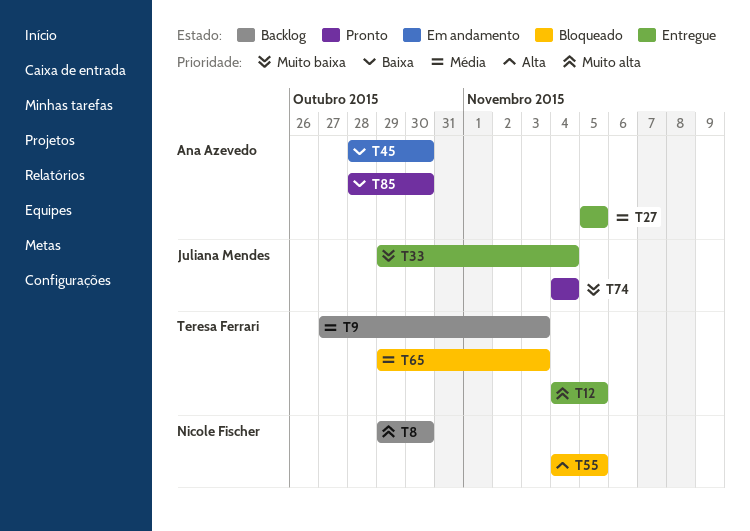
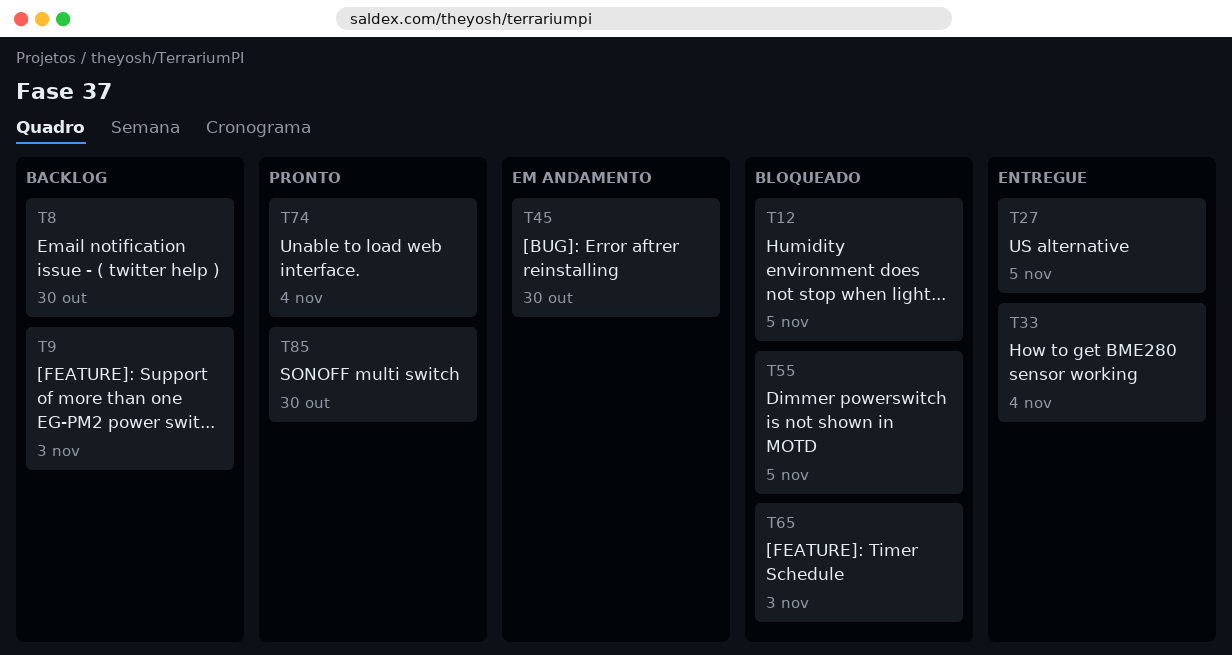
T12, status: Entregue -> Bloqueado

